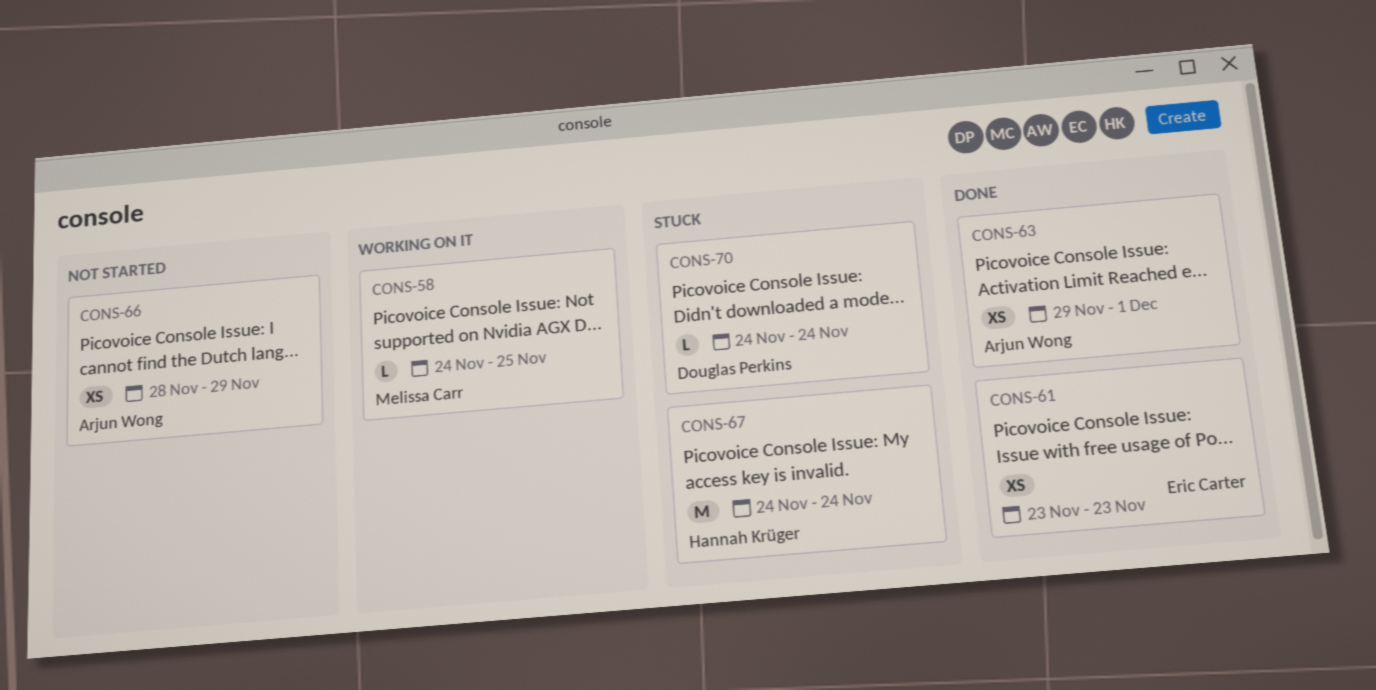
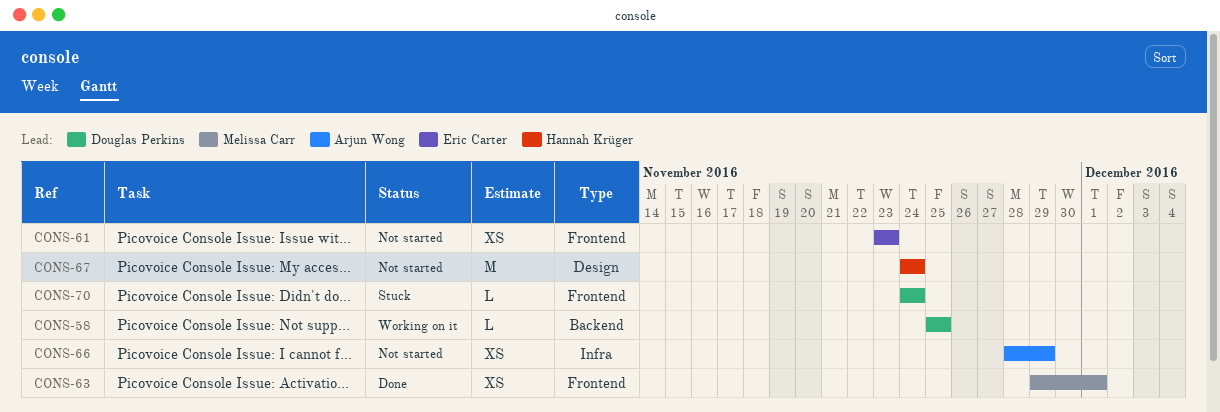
CONS-58, owner: Melissa Carr -> Douglas Perkins
CONS-58, start: Nov 24 -> Nov 25
CONS-61, status: Done -> Not started
CONS-63, owner: Arjun Wong -> Melissa Carr
CONS-67, status: Stuck -> Not started

